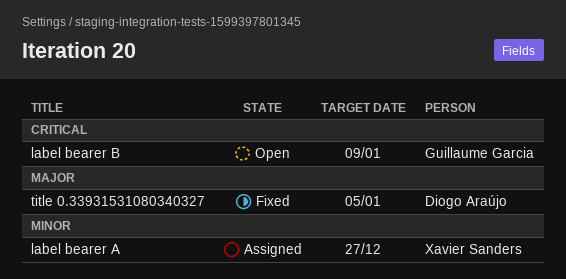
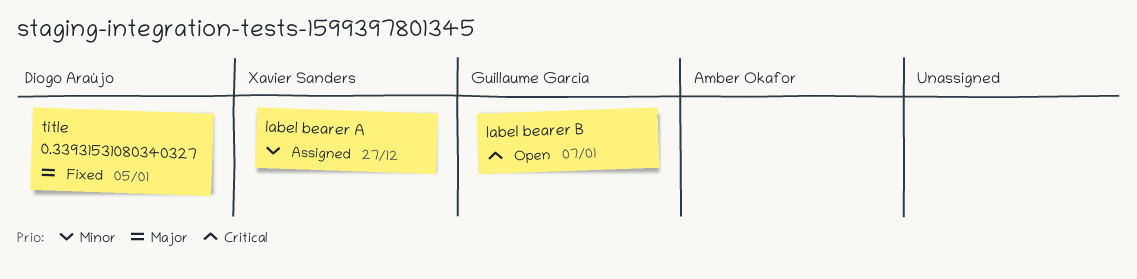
label bearer B, due: Jan 9 -> Jan 7

